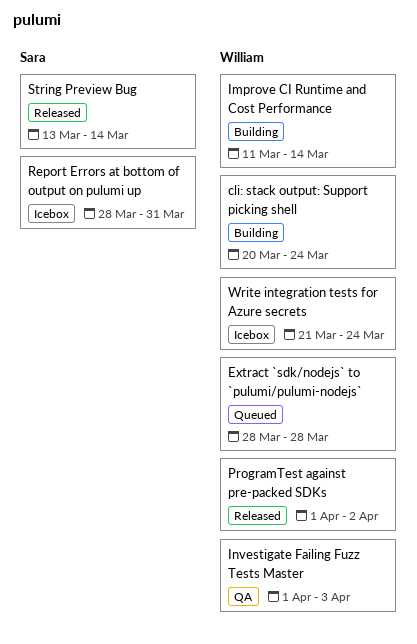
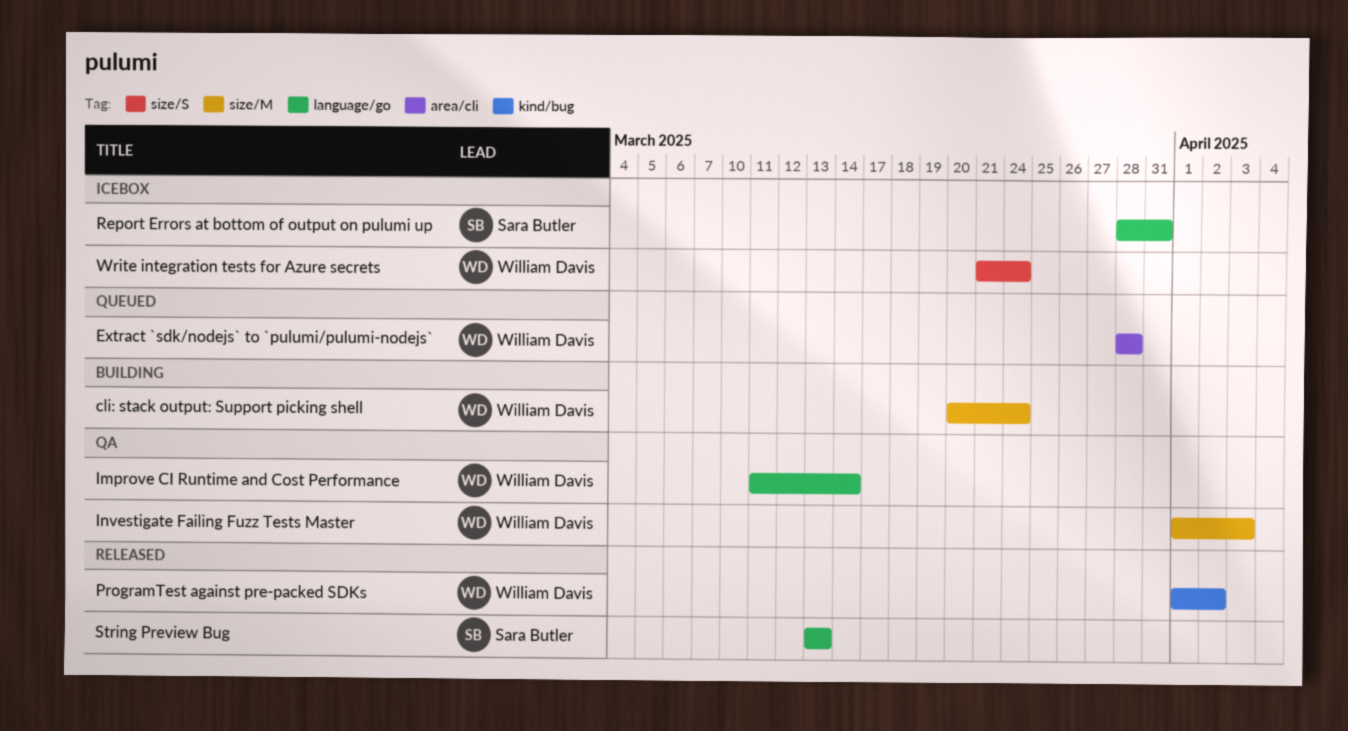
Improve CI Runtime and Cost Performance, status: Building -> QA
String Preview Bug, due: Mar 14 -> Mar 13

